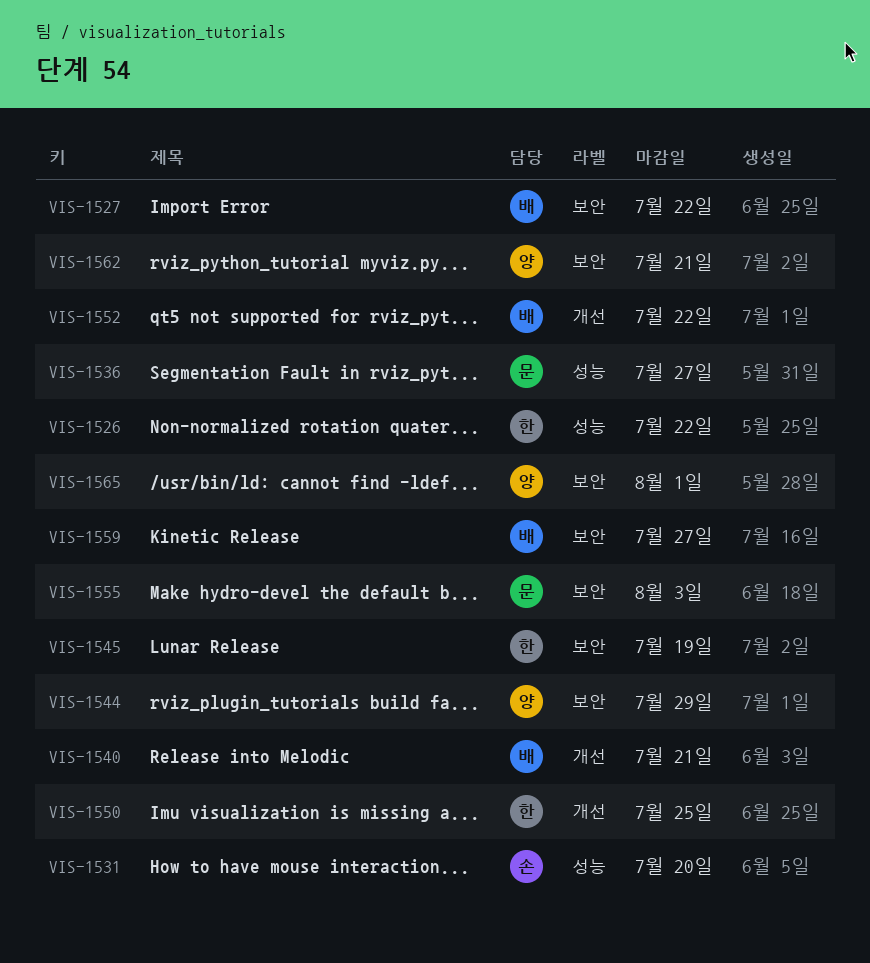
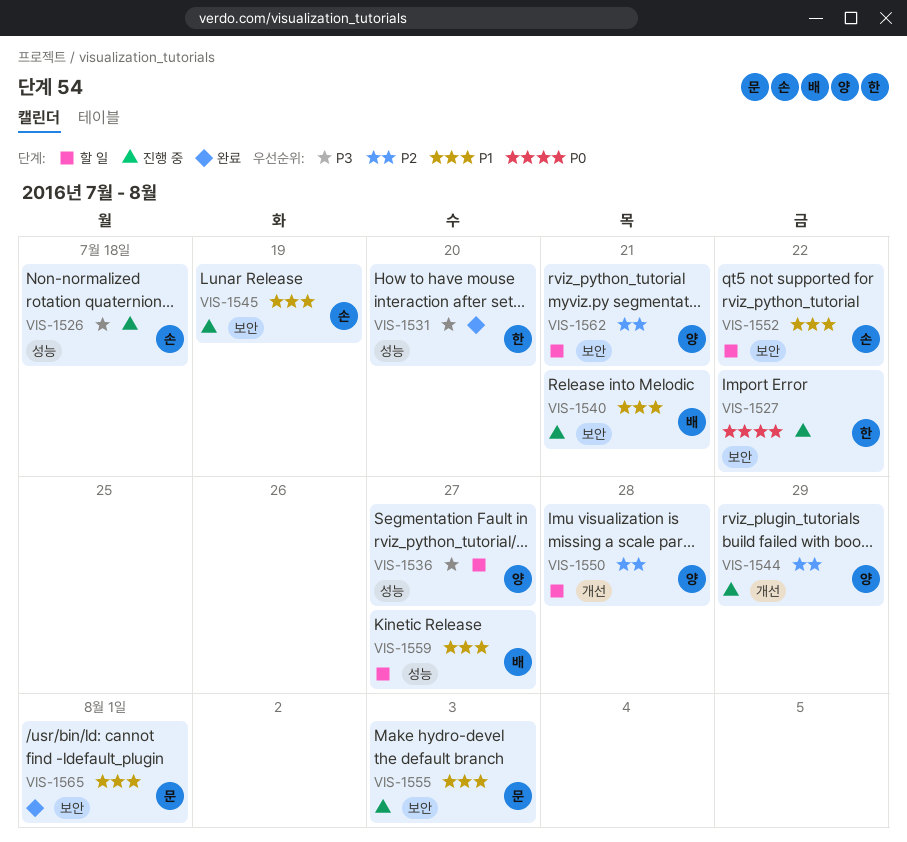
VIS-1526, owner: 한 -> 손
VIS-1526, due: Jul 22 -> Jul 18
VIS-1527, owner: 배 -> 한
VIS-1531, owner: 손 -> 한
VIS-1536, owner: 문 -> 양
VIS-1540, label: 개선 -> 보안
VIS-1544, label: 보안 -> 개선
VIS-1545, owner: 한 -> 손
VIS-1550, owner: 한 -> 양
VIS-1550, due: Jul 25 -> Jul 28
VIS-1552, owner: 배 -> 손
VIS-1552, label: 개선 -> 보안
VIS-1559, label: 보안 -> 성능
VIS-1565, owner: 양 -> 문

